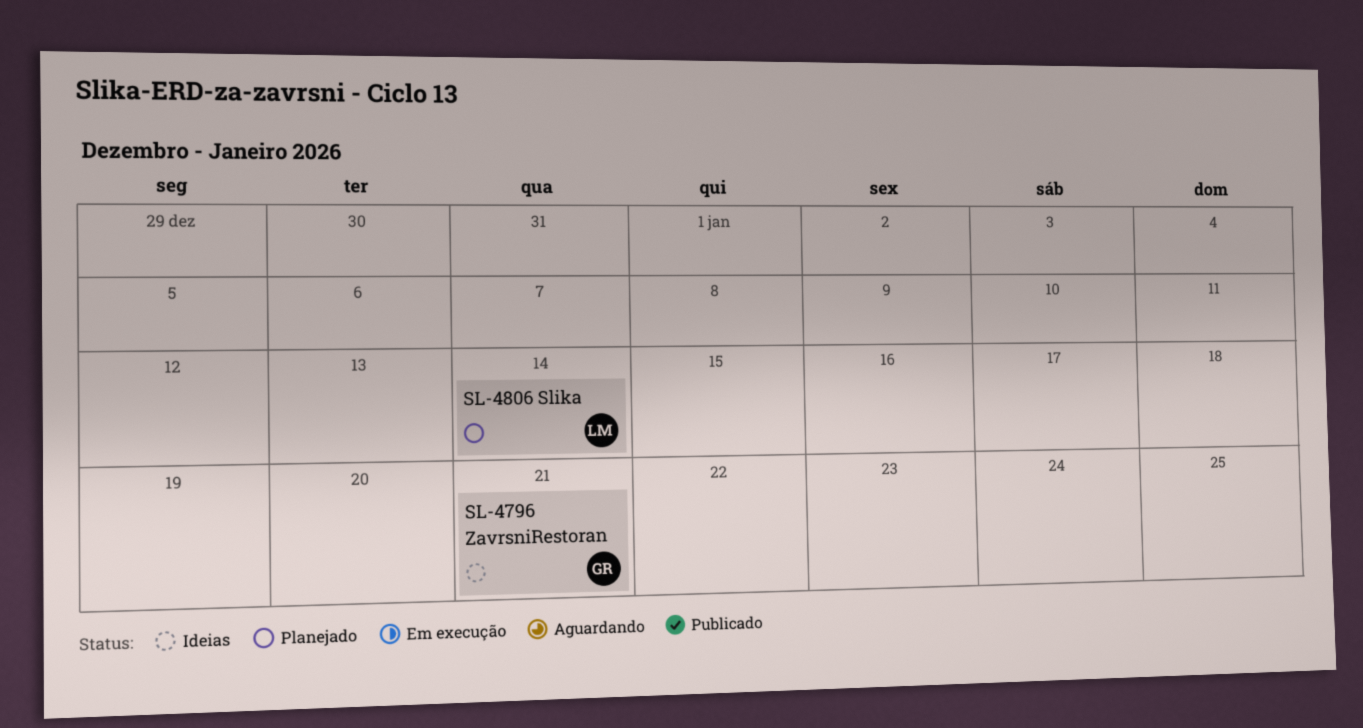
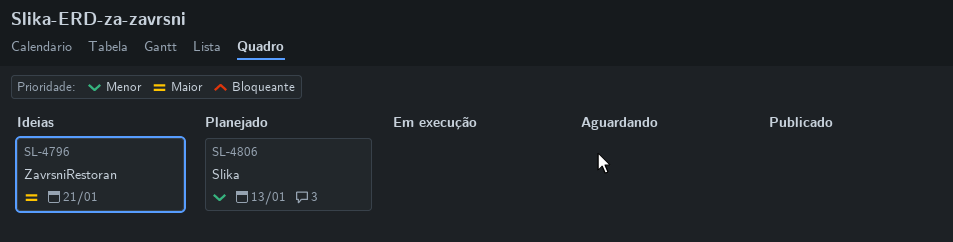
SL-4806, due: Jan 14 -> Jan 13

